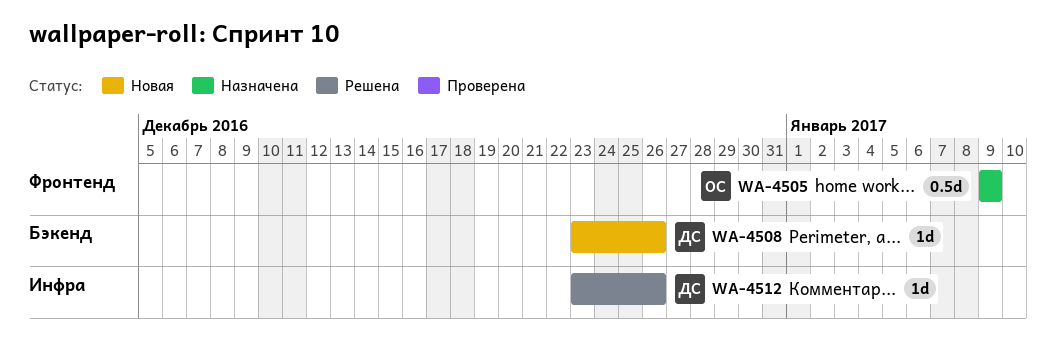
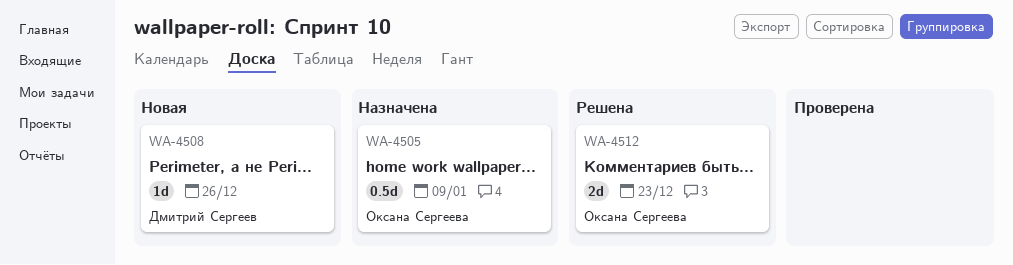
WA-4512, owner: Дмитрий Сергеев -> Оксана Сергеева
WA-4512, estimate: 1d -> 2d
WA-4512, due: Dec 26 -> Dec 23

